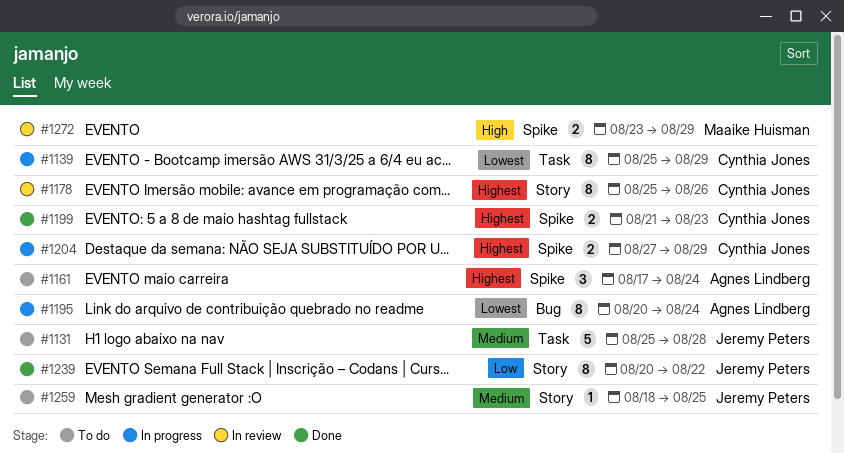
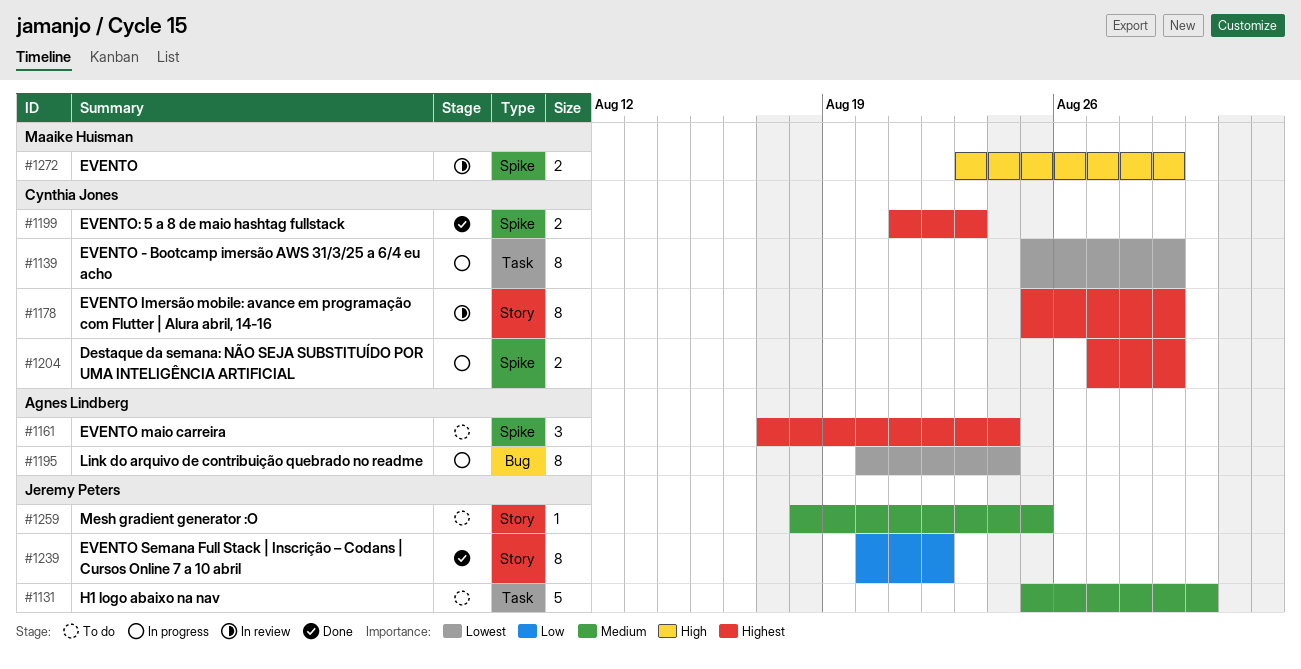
#1131, due: Aug 28 -> Aug 30
#1178, due: Aug 26 -> Aug 29

